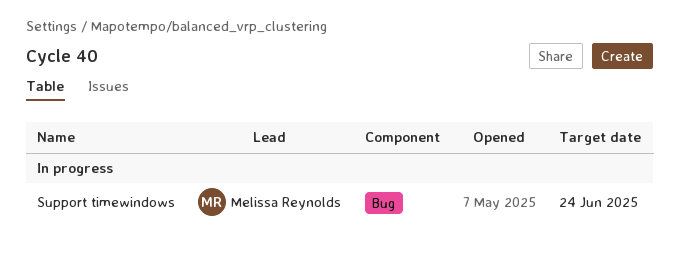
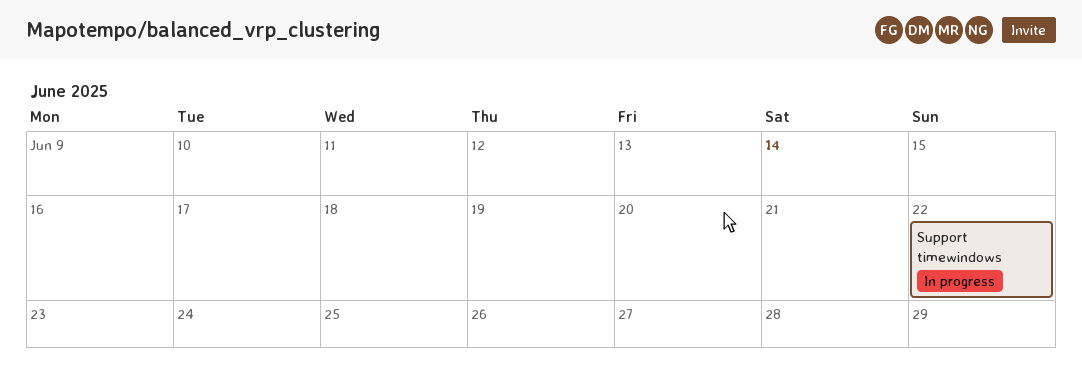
Support timewindows, due: Jun 24 -> Jun 22

